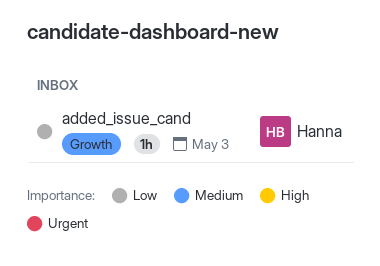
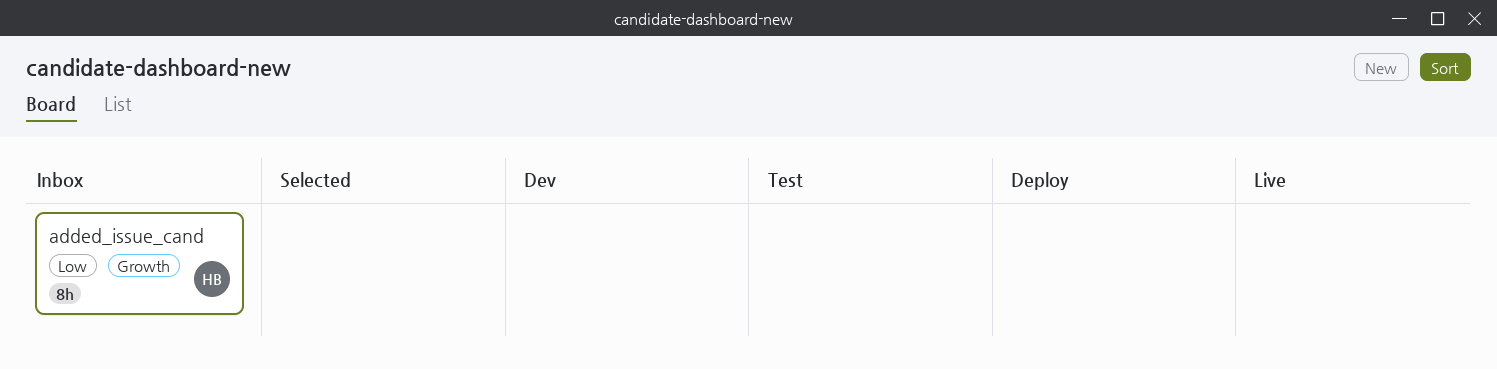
added_issue_cand, estimate: 1h -> 8h

